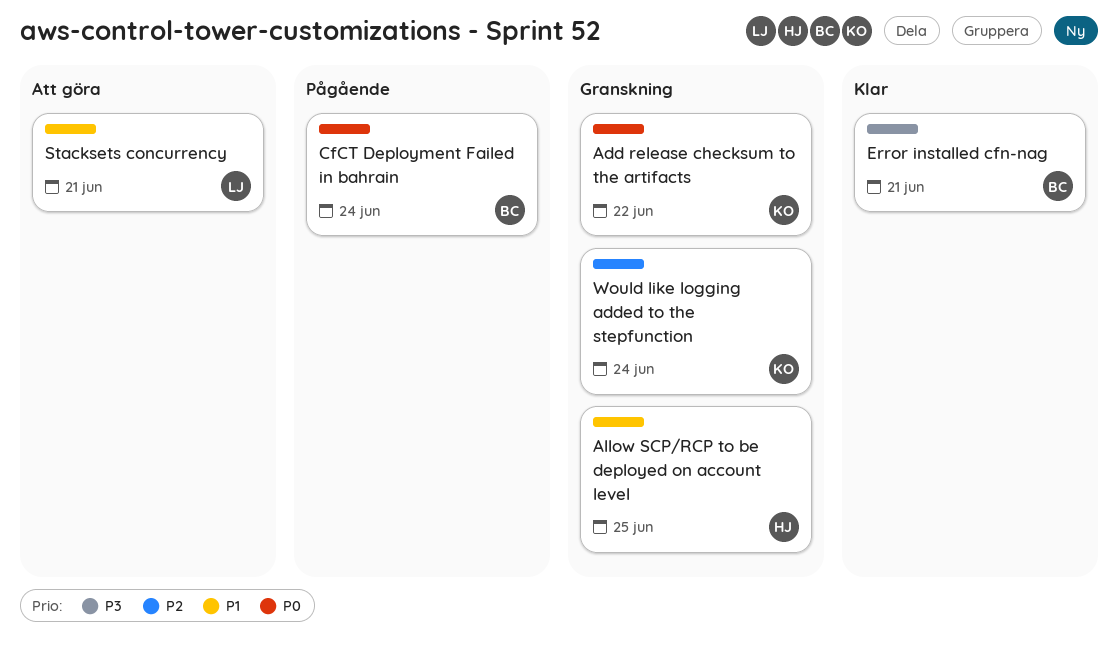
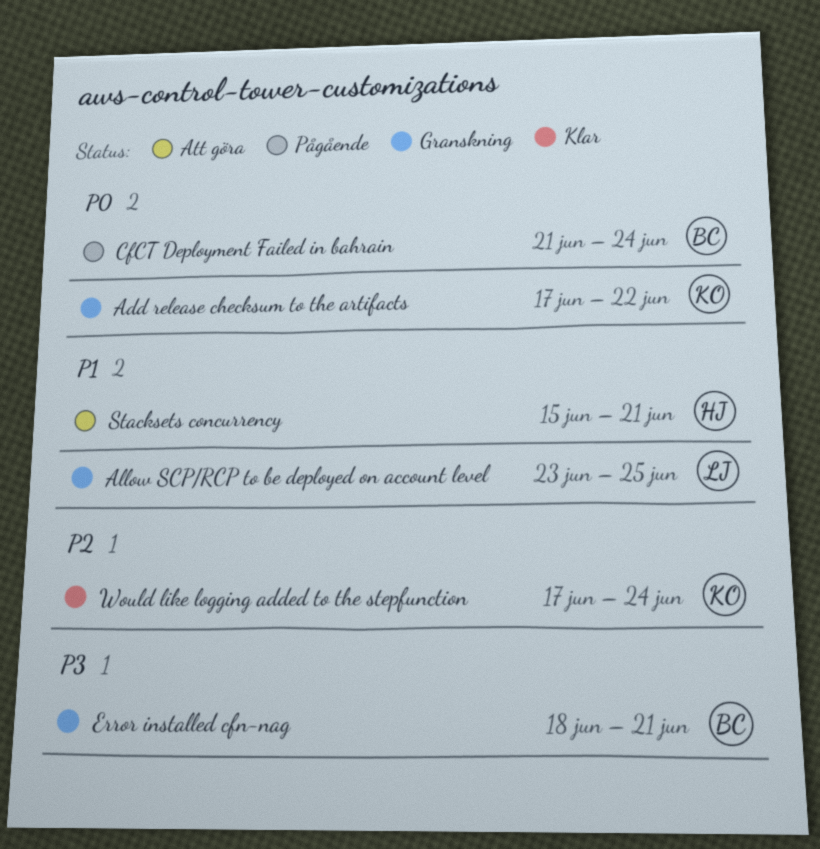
Allow SCP/RCP to be deployed on account level, owner: HJ -> LJ
Error installed cfn-nag, status: Klar -> Granskning
Stacksets concurrency, owner: LJ -> HJ
Would like logging added to the stepfunction, status: Granskning -> Klar

